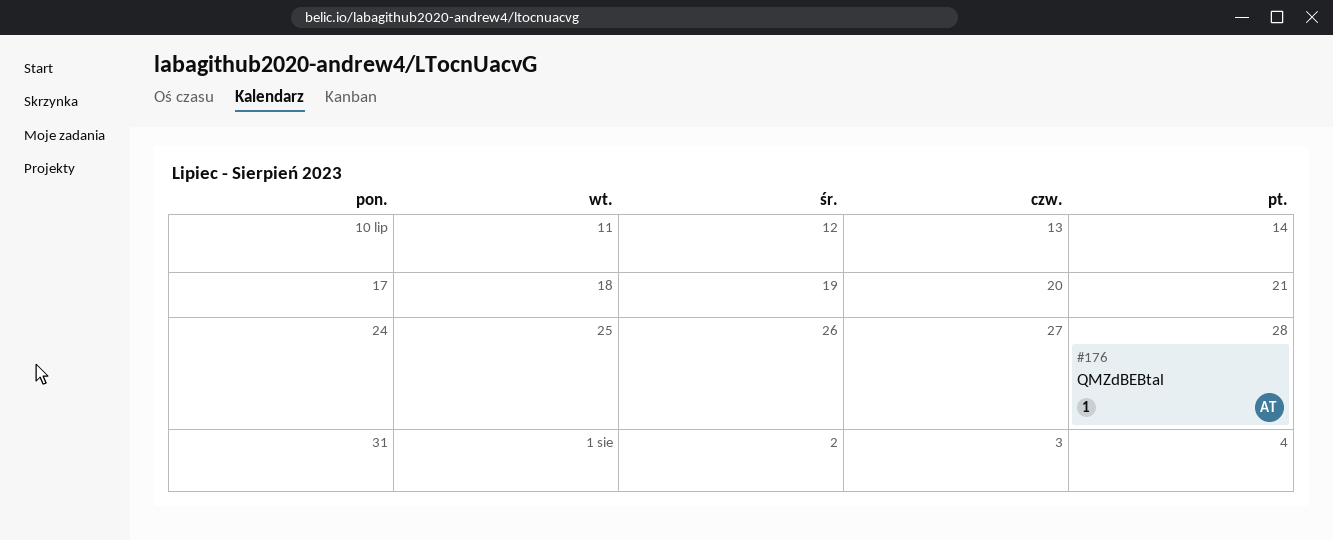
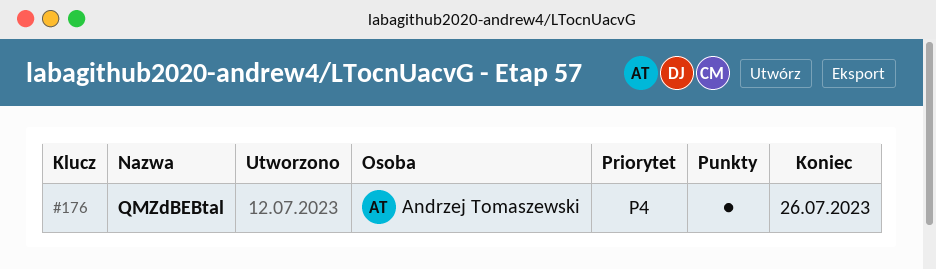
#176, due: Jul 28 -> Jul 26

